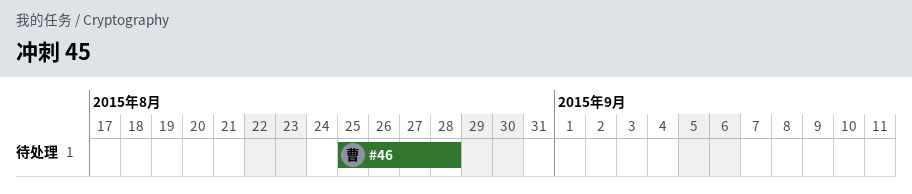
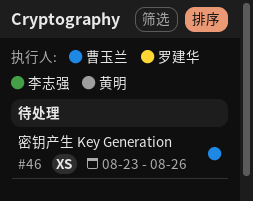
#46, start: Aug 25 -> Aug 23
#46, due: Aug 28 -> Aug 26

